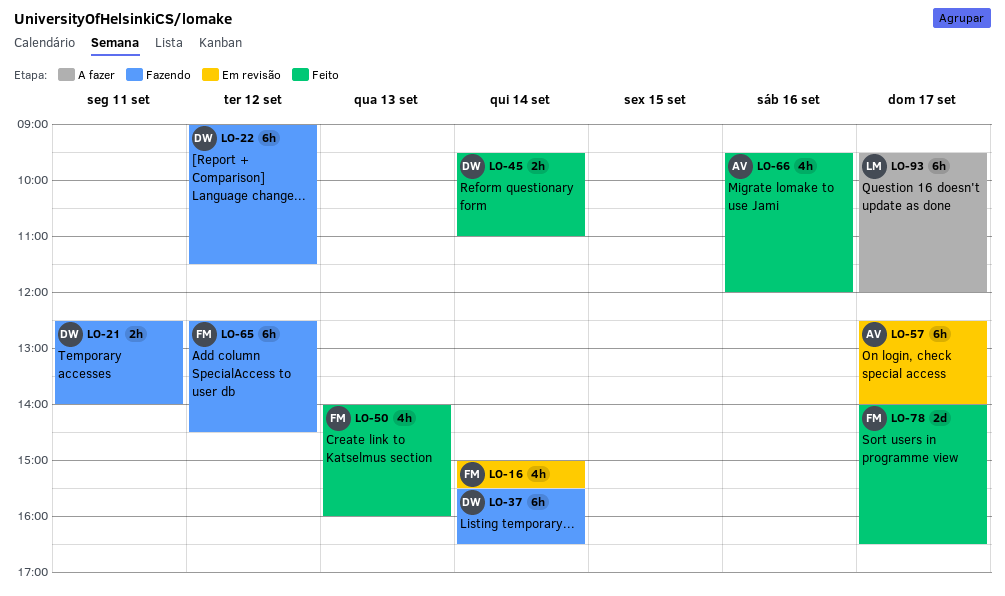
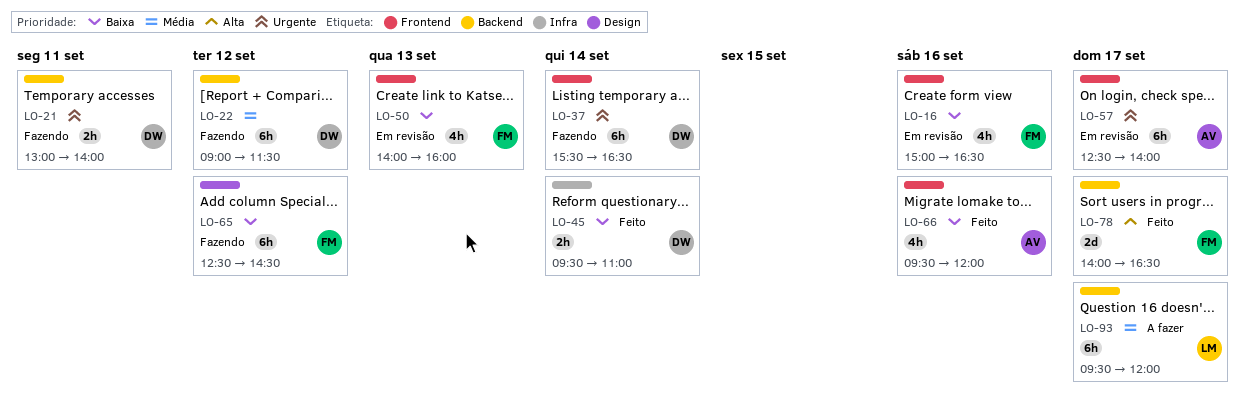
LO-16, day: Sep 14 -> Sep 16
LO-16, ends: 15:30 -> 16:30
LO-21, begins: 12:30 -> 13:00
LO-50, status: Feito -> Em revisão

